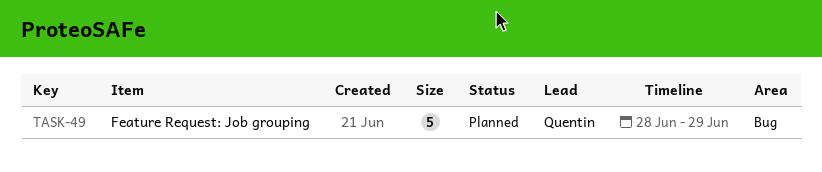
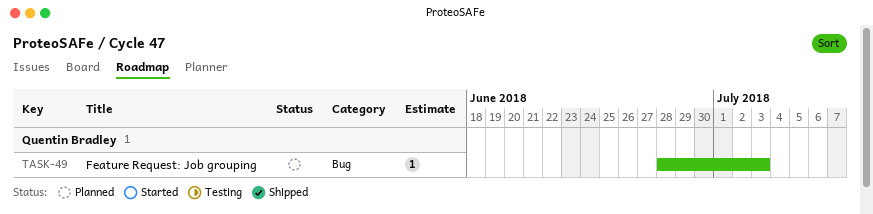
TASK-49, estimate: 5 -> 1
TASK-49, due: Jun 29 -> Jul 3

